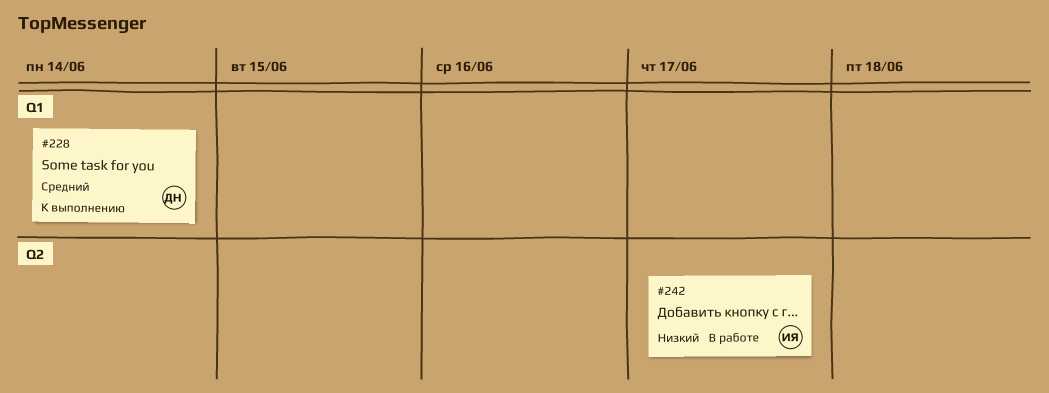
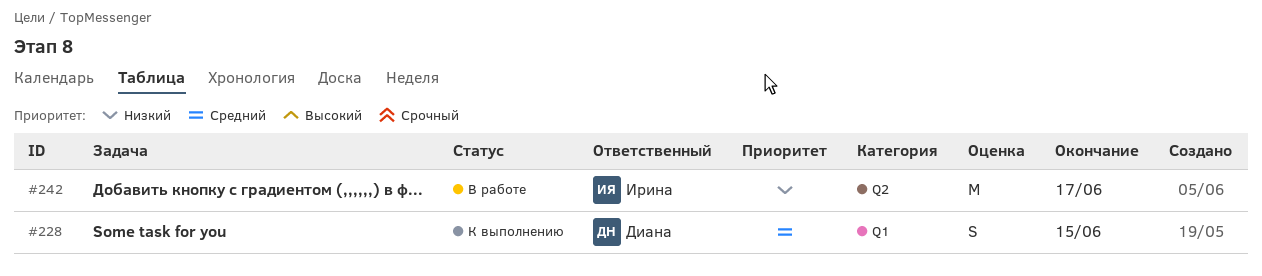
#228, due: Jun 14 -> Jun 15

